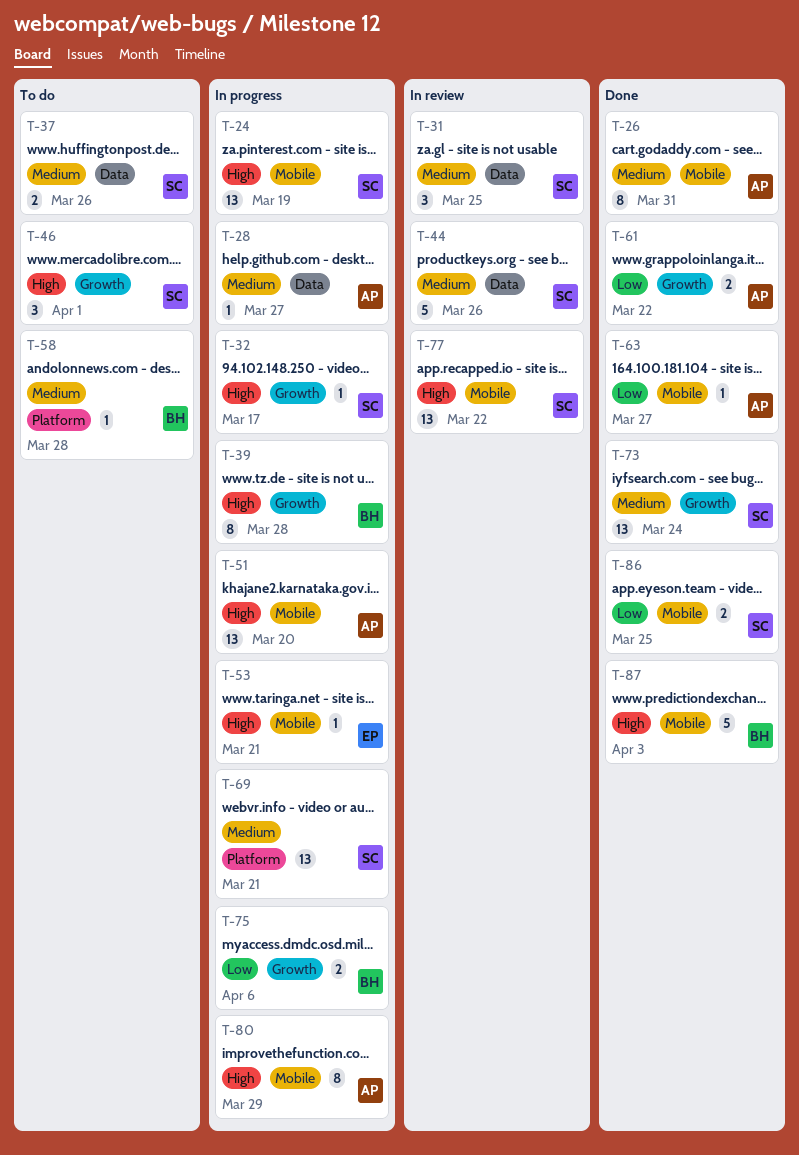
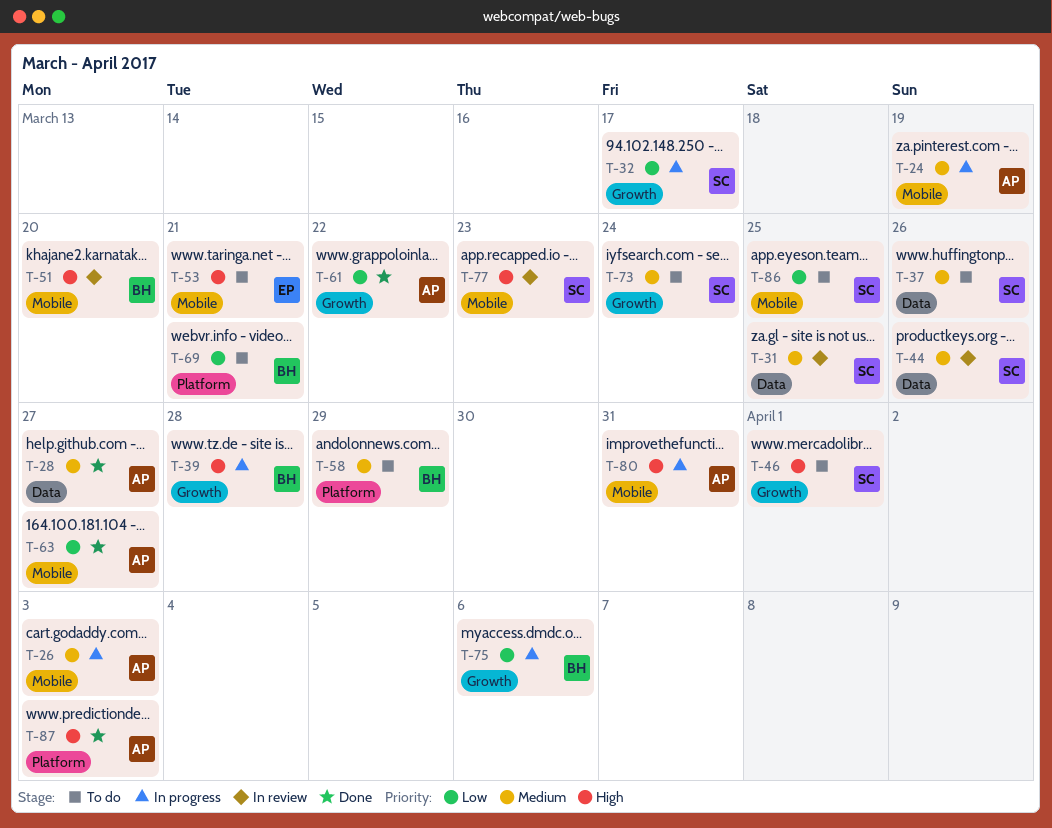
T-24, owner: SC -> AP
T-24, priority: High -> Medium
T-26, status: Done -> In progress
T-26, due: Mar 31 -> Apr 3
T-28, status: In progress -> Done
T-32, priority: High -> Low
T-51, status: In progress -> In review
T-51, owner: AP -> BH
T-53, status: In progress -> To do
T-58, due: Mar 28 -> Mar 29
T-69, status: In progress -> To do
T-69, owner: SC -> BH
T-69, priority: Medium -> Low
T-73, status: Done -> To do
T-77, due: Mar 22 -> Mar 23
T-80, due: Mar 29 -> Mar 31
T-86, status: Done -> To do
T-87, owner: BH -> AP
T-87, label: Mobile -> Platform

